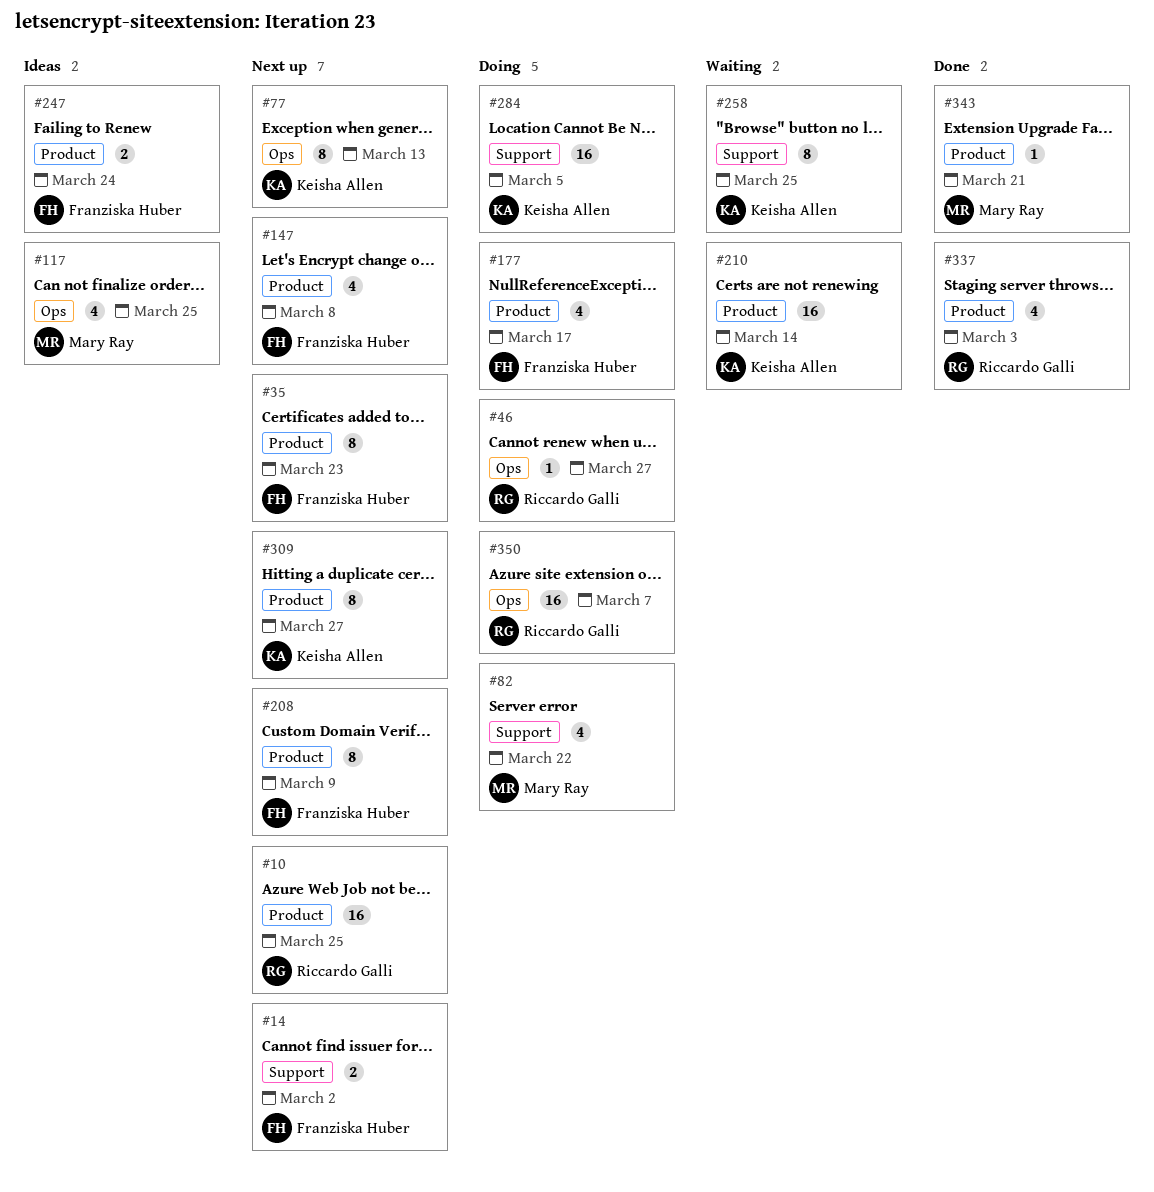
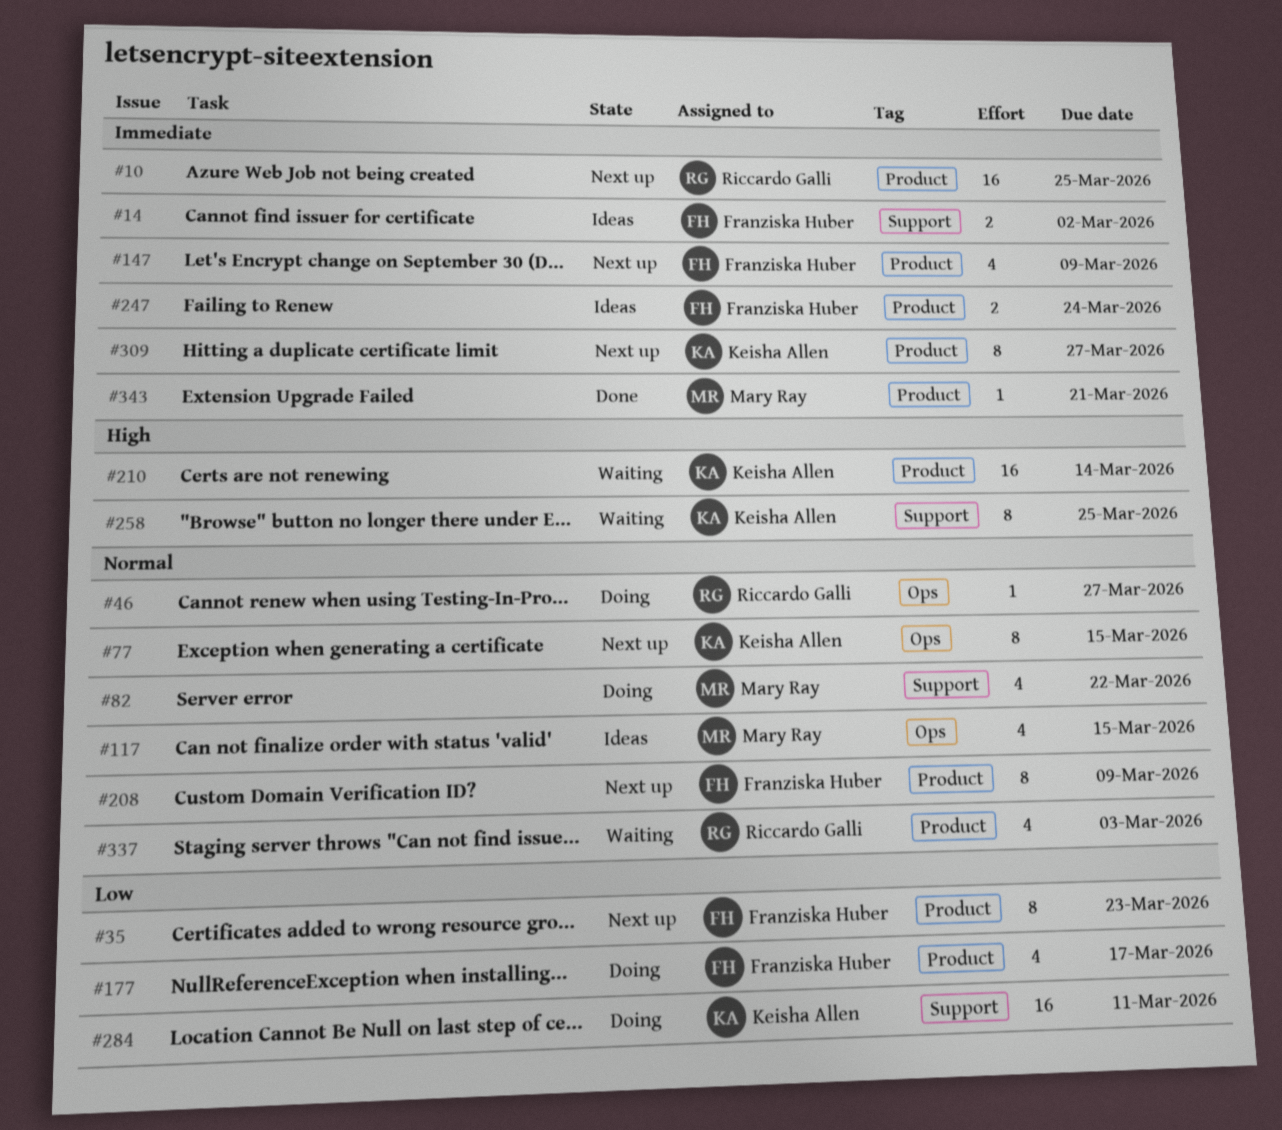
#14, status: Next up -> Ideas
#77, due: Mar 13 -> Mar 15
#117, due: Mar 25 -> Mar 15
#147, due: Mar 8 -> Mar 9
#284, due: Mar 5 -> Mar 11
#337, status: Done -> Waiting
#350: present -> none

